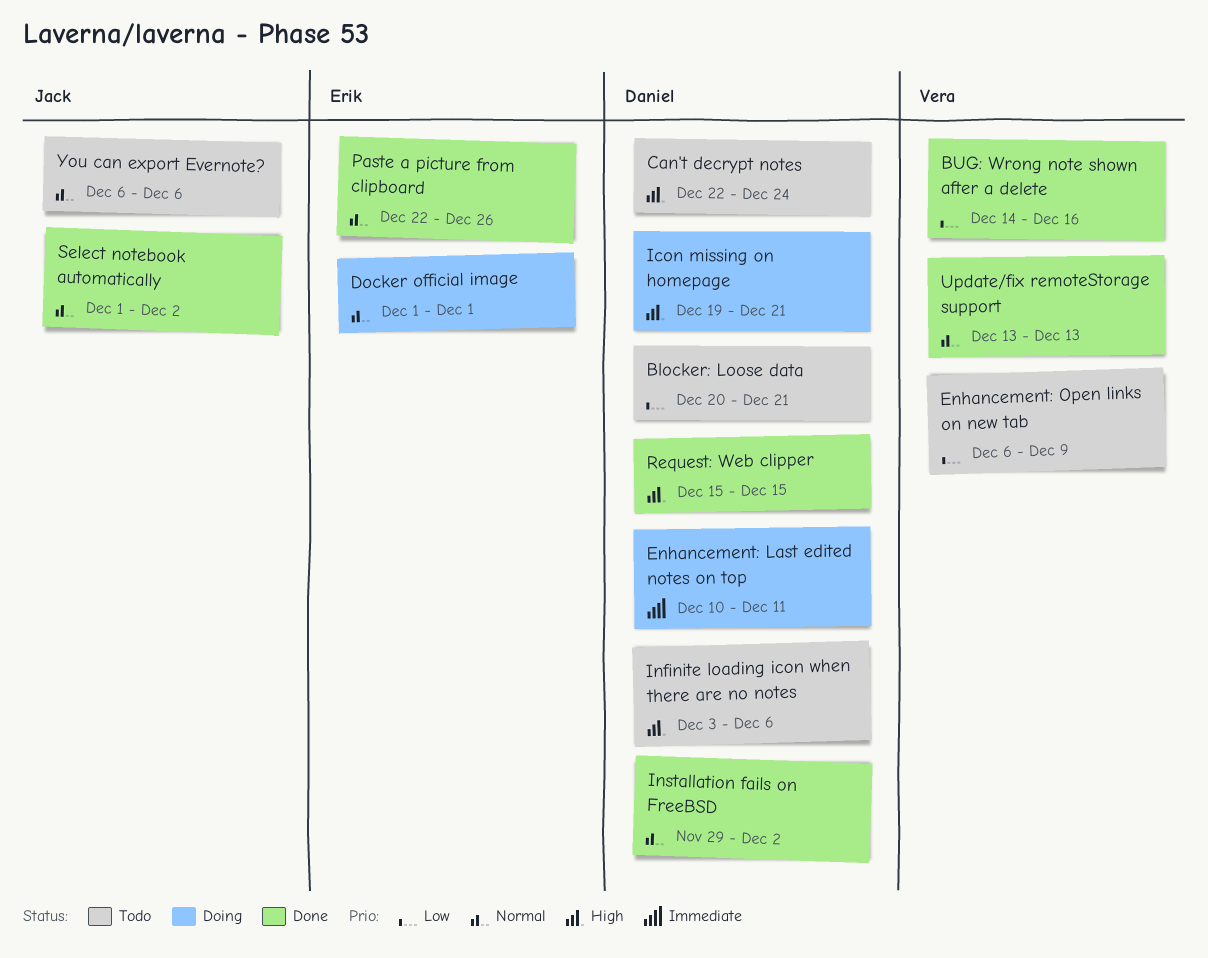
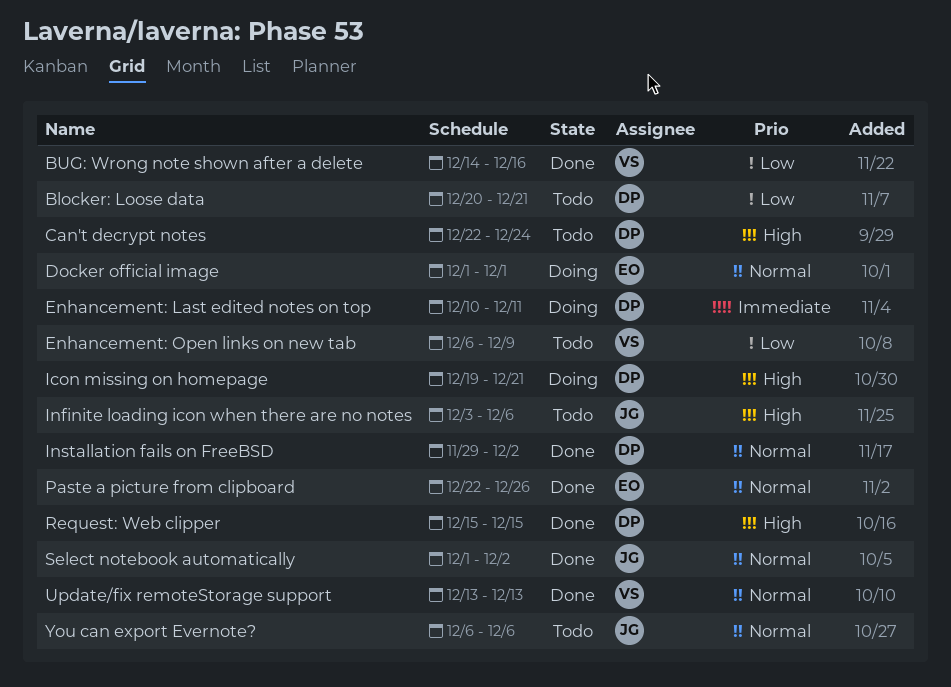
Infinite loading icon when there are no notes, owner: Daniel -> Jack

